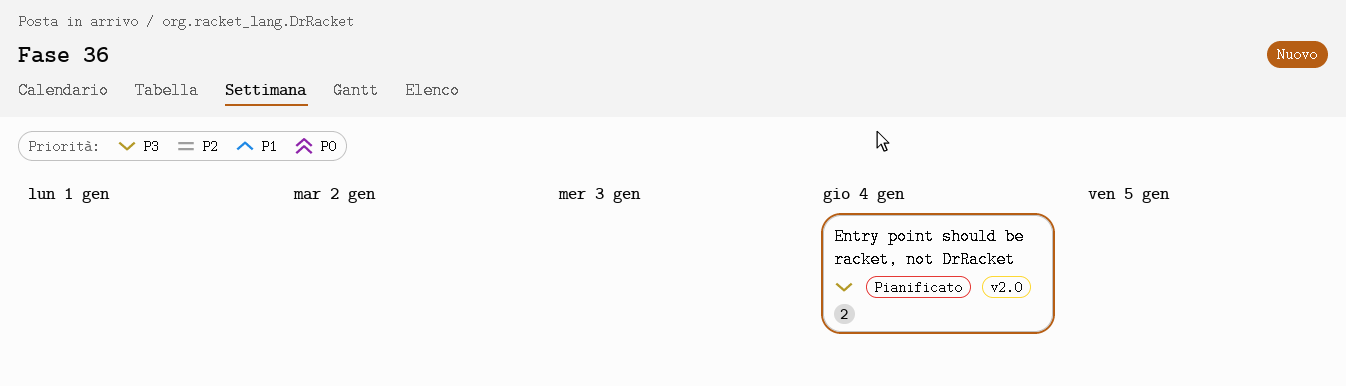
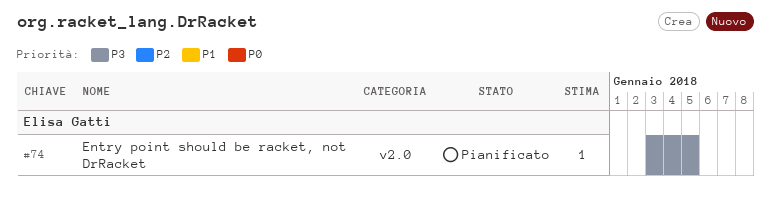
Entry point should be racket, not DrRacket, estimate: 2 -> 1
Entry point should be racket, not DrRacket, due: Jan 4 -> Jan 5

